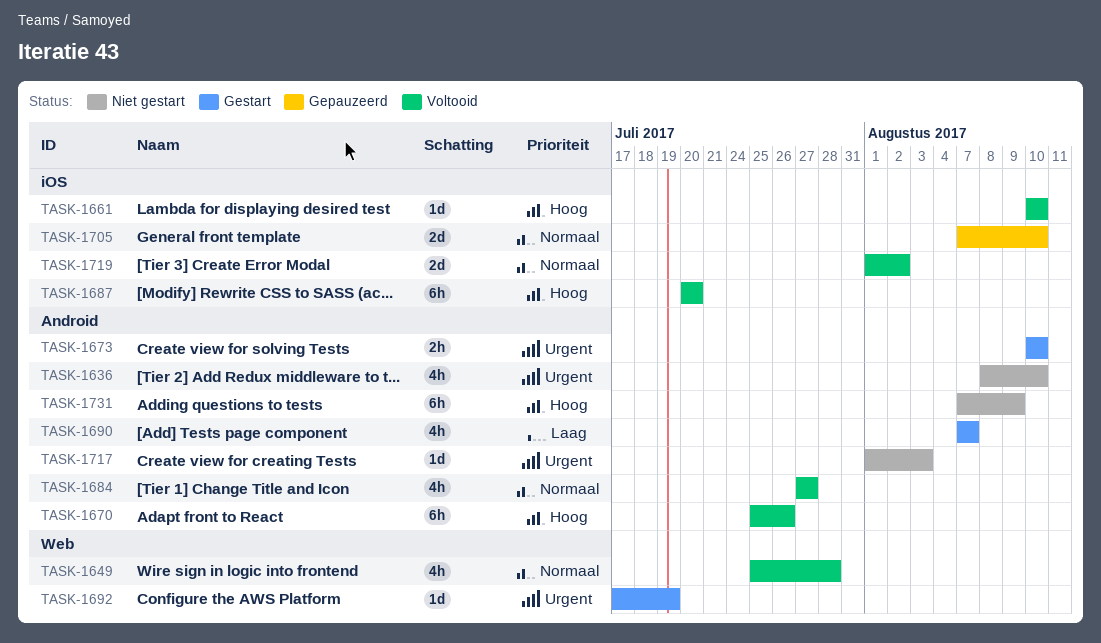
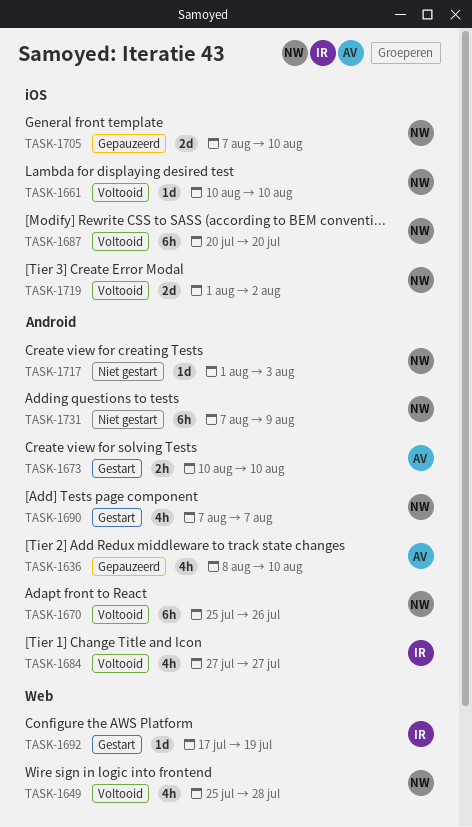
TASK-1636, status: Niet gestart -> Gepauzeerd

